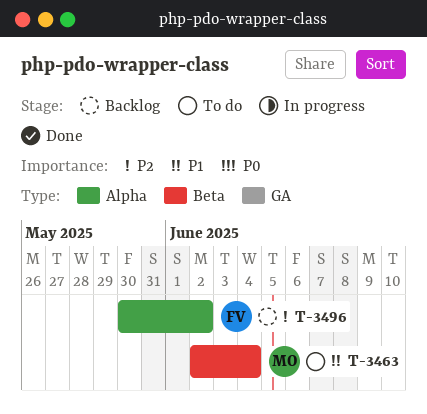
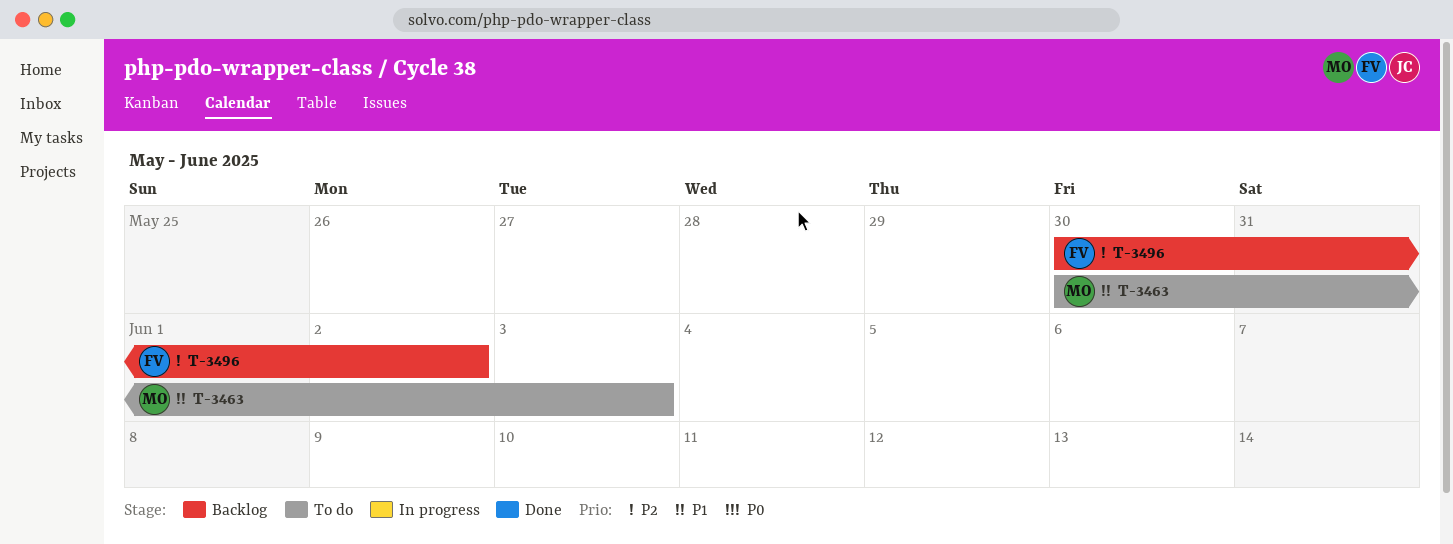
T-3463, start: Jun 2 -> May 30
T-3463, due: Jun 4 -> Jun 3

